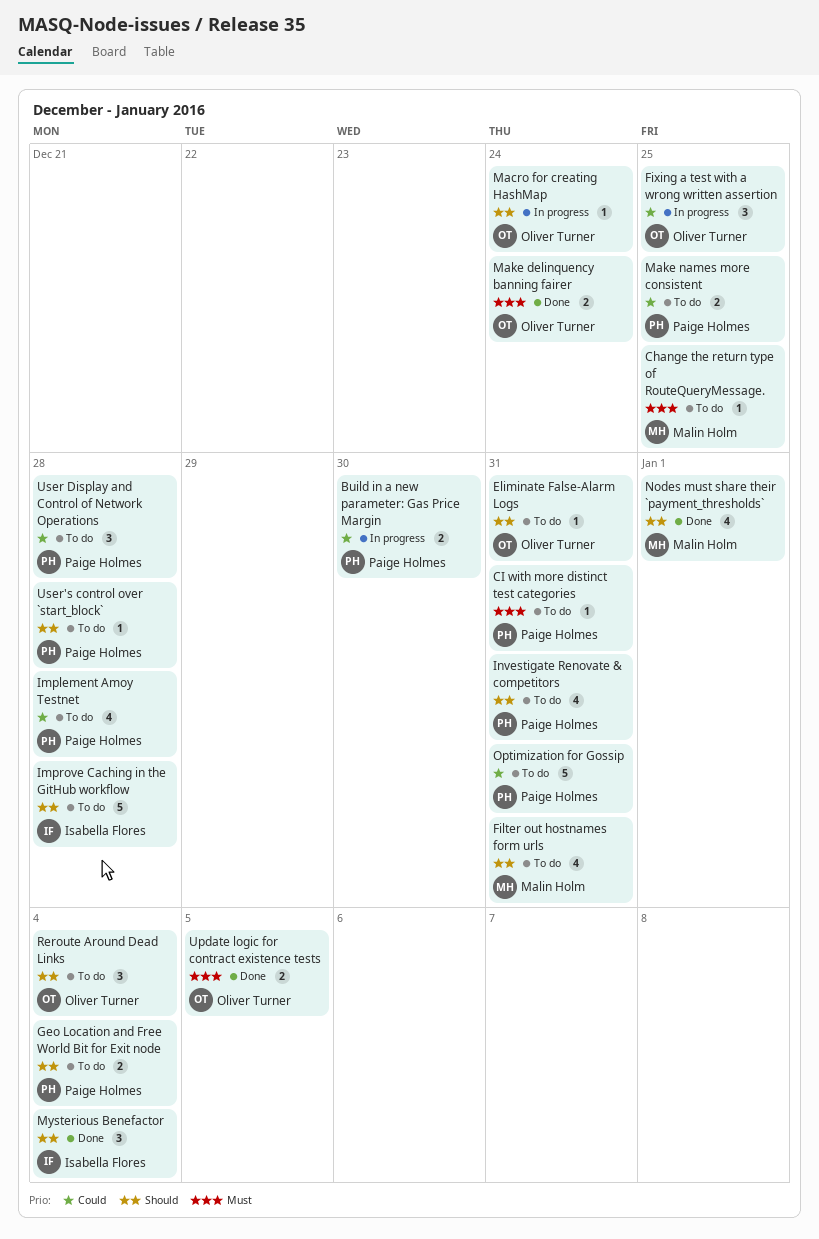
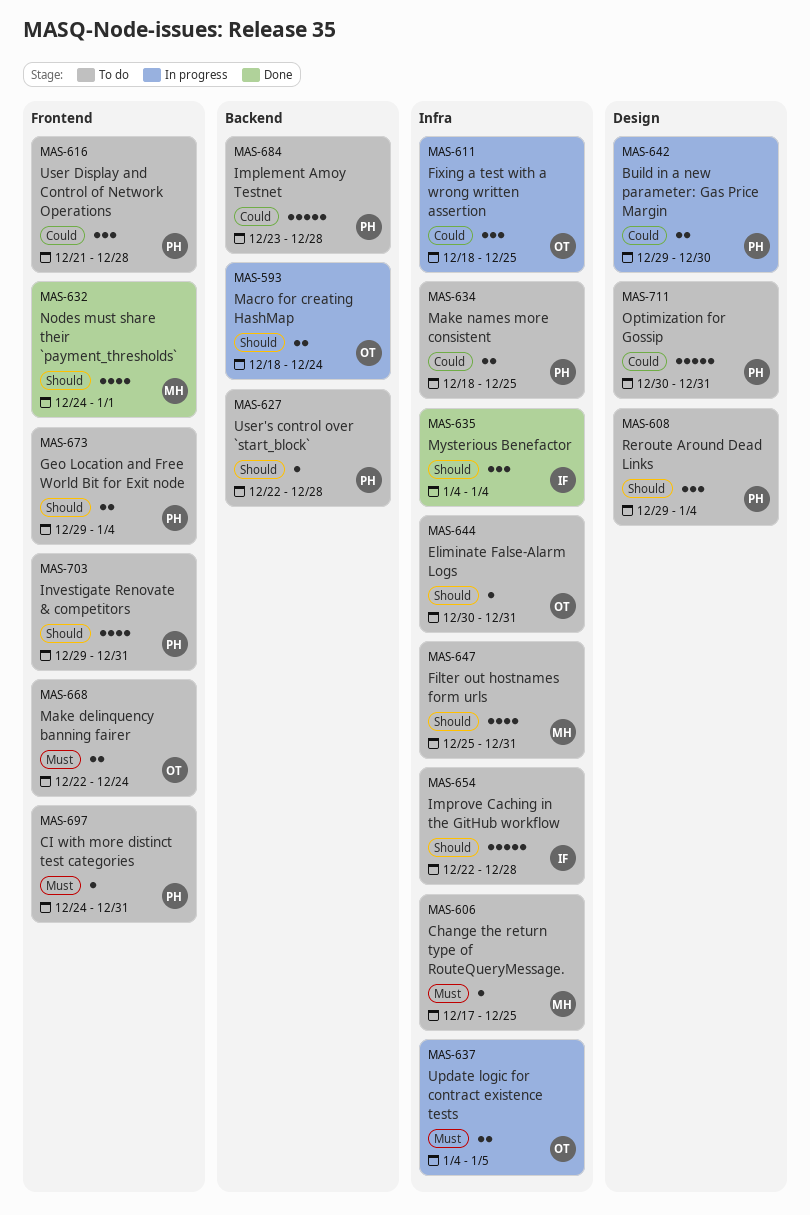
Implement Amoy Testnet, estimate: 4 -> 5
Macro for creating HashMap, estimate: 1 -> 2
Make delinquency banning fairer, status: Done -> To do
Reroute Around Dead Links, owner: Oliver Turner -> Paige Holmes
Update logic for contract existence tests, status: Done -> In progress

